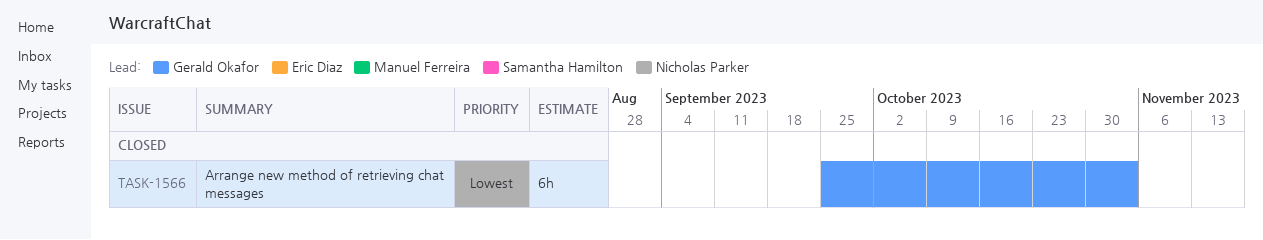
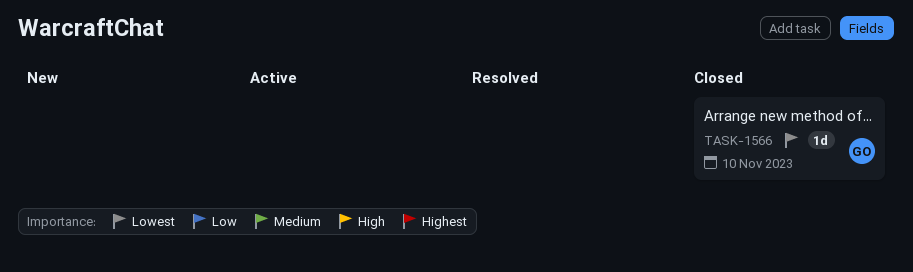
TASK-1566, estimate: 6h -> 1d
TASK-1566, due: Nov 3 -> Nov 10

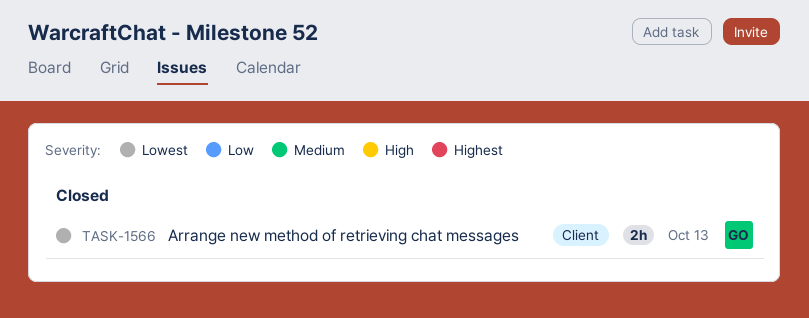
TASK-1566, estimate: 1d -> 2h
TASK-1566, due: Nov 10 -> Oct 13

